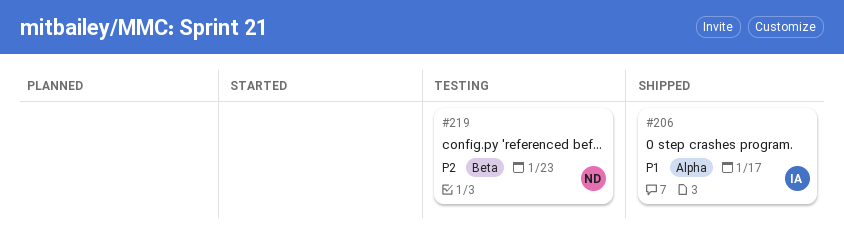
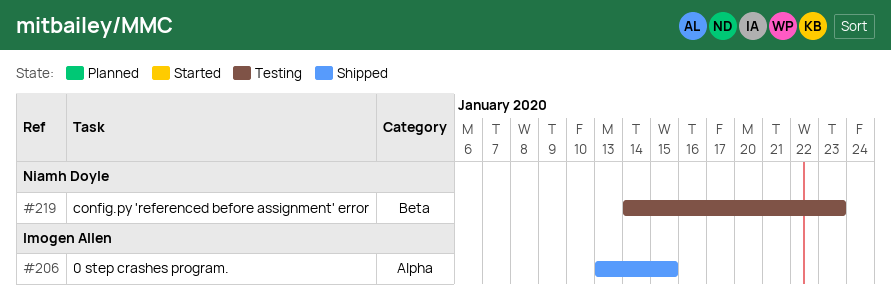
#206, due: Jan 17 -> Jan 15

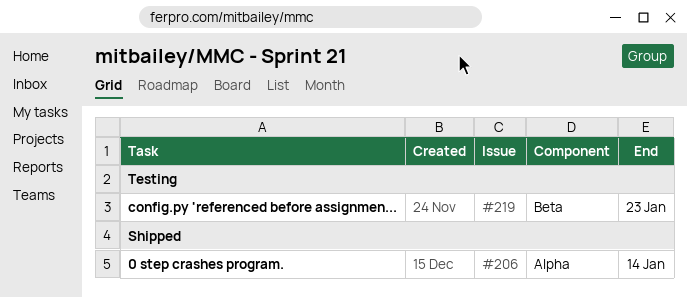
#206, due: Jan 15 -> Jan 14

